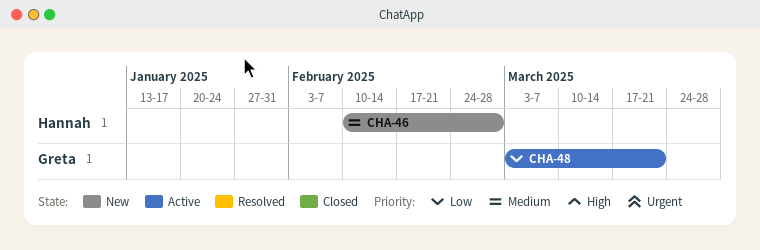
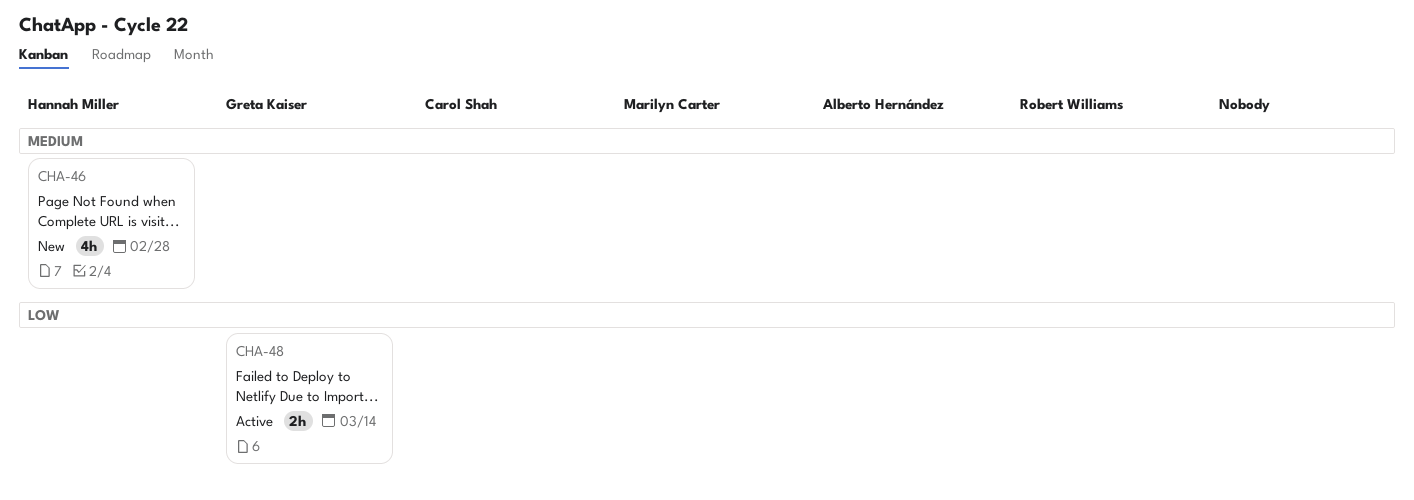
CHA-48, due: Mar 21 -> Mar 14

